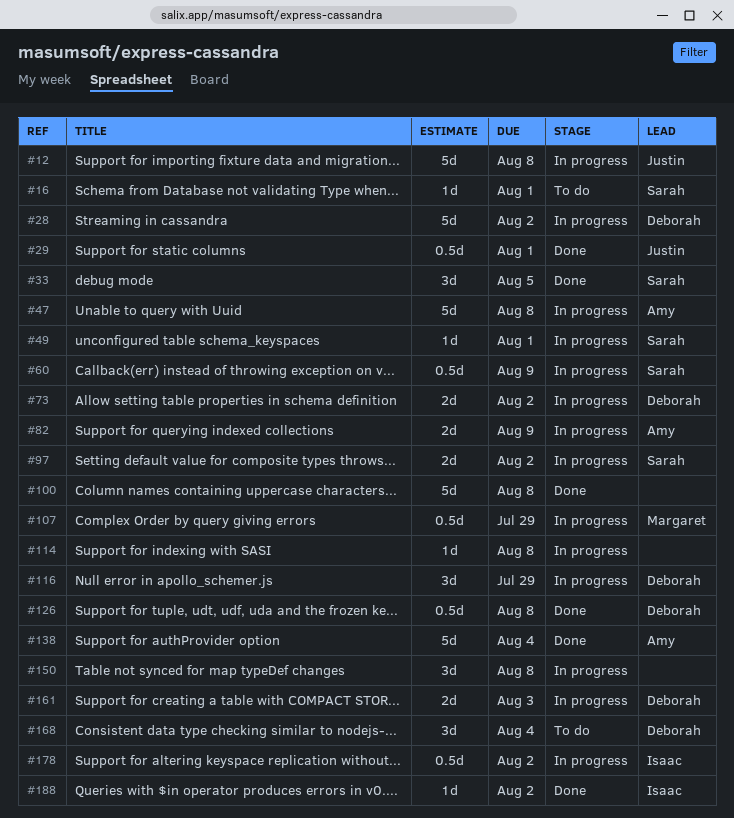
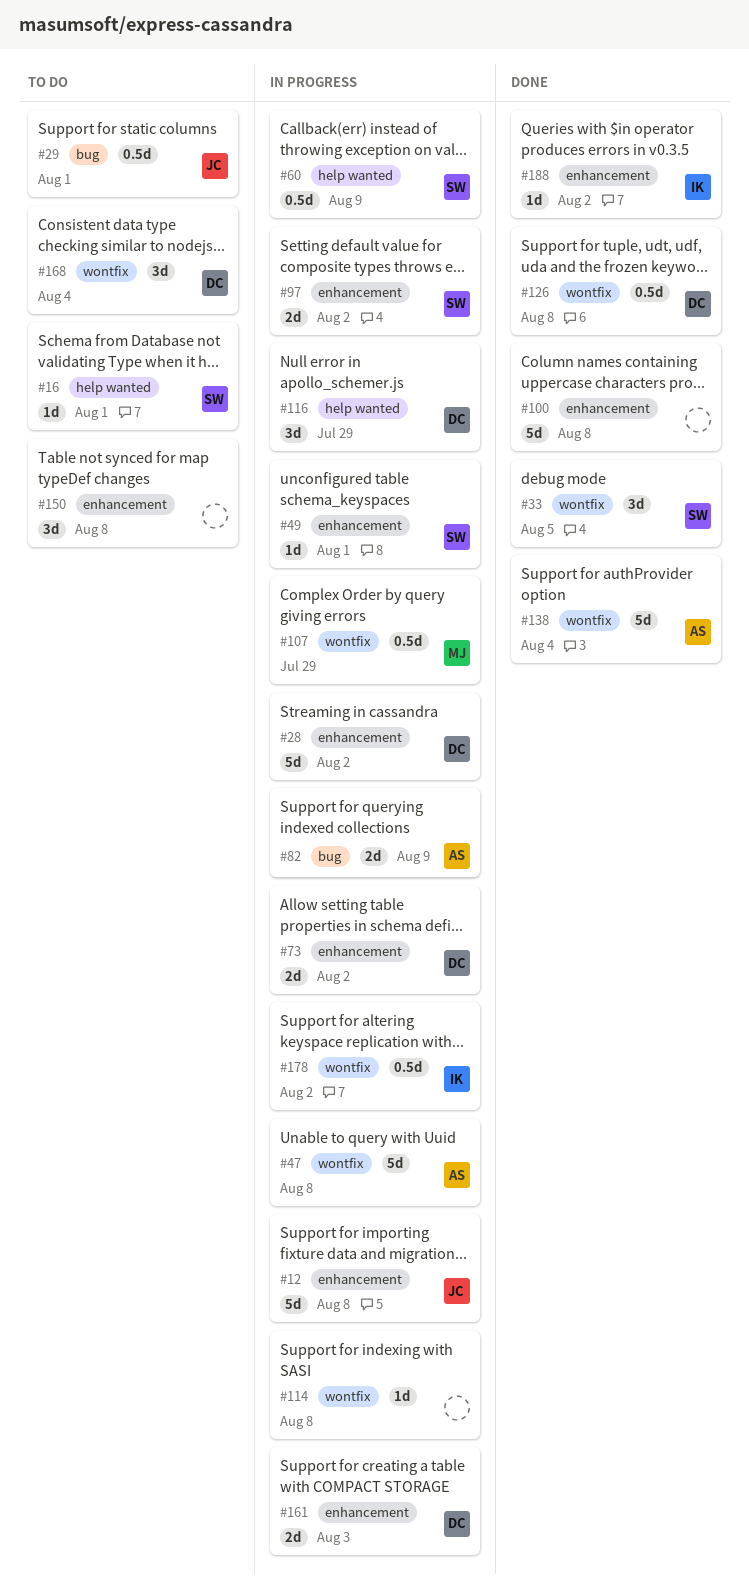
#29, status: Done -> To do
#150, status: In progress -> To do

